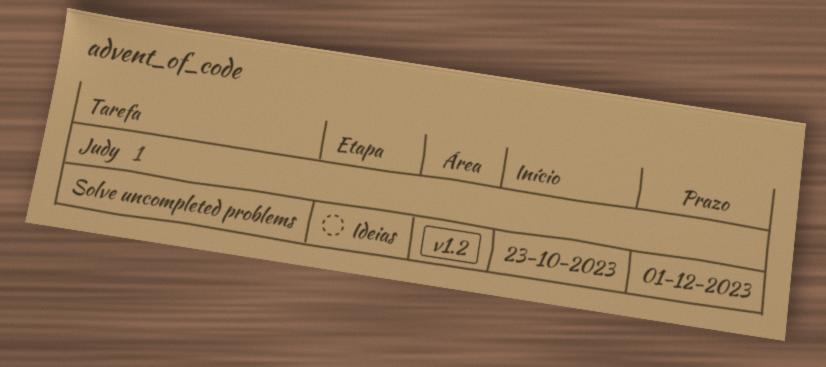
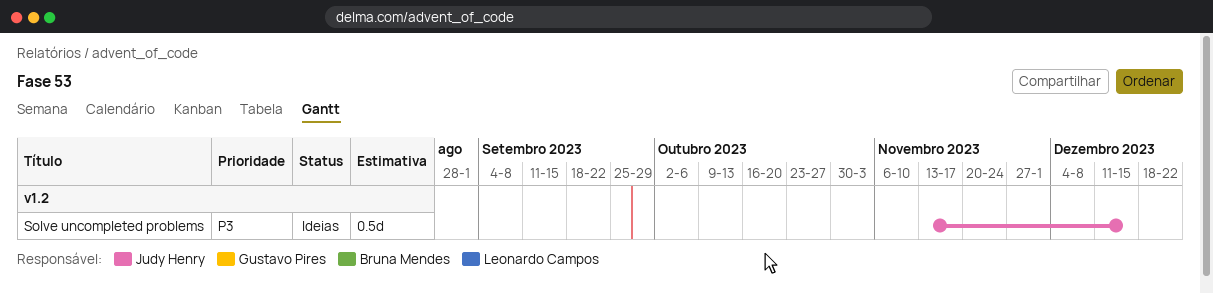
Solve uncompleted problems, start: Oct 23 -> Nov 13
Solve uncompleted problems, due: Dec 1 -> Dec 15

